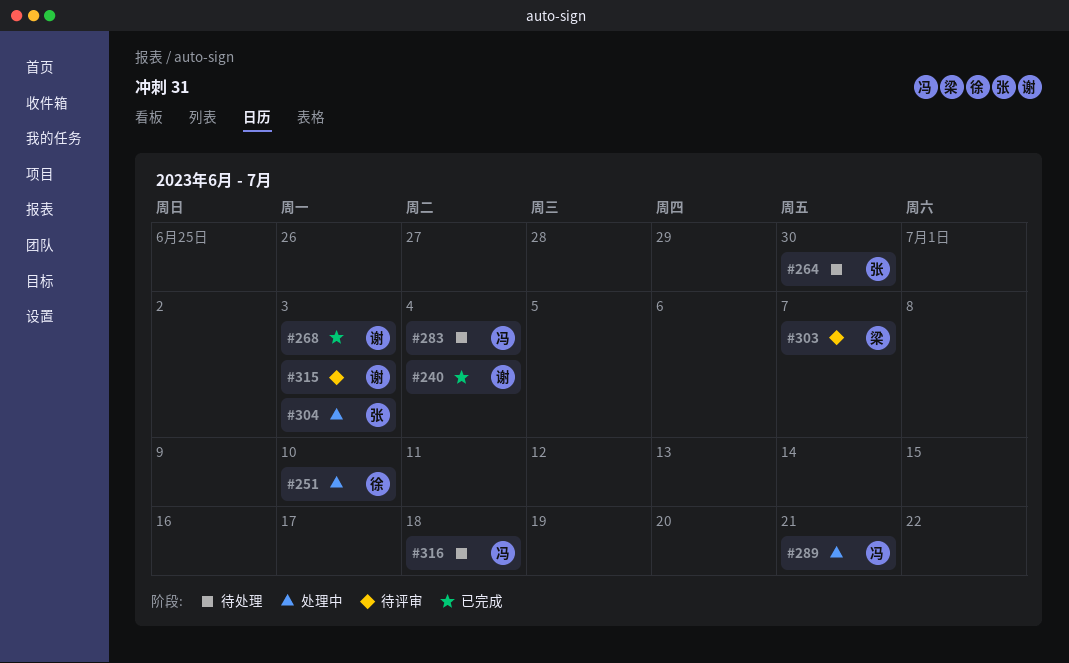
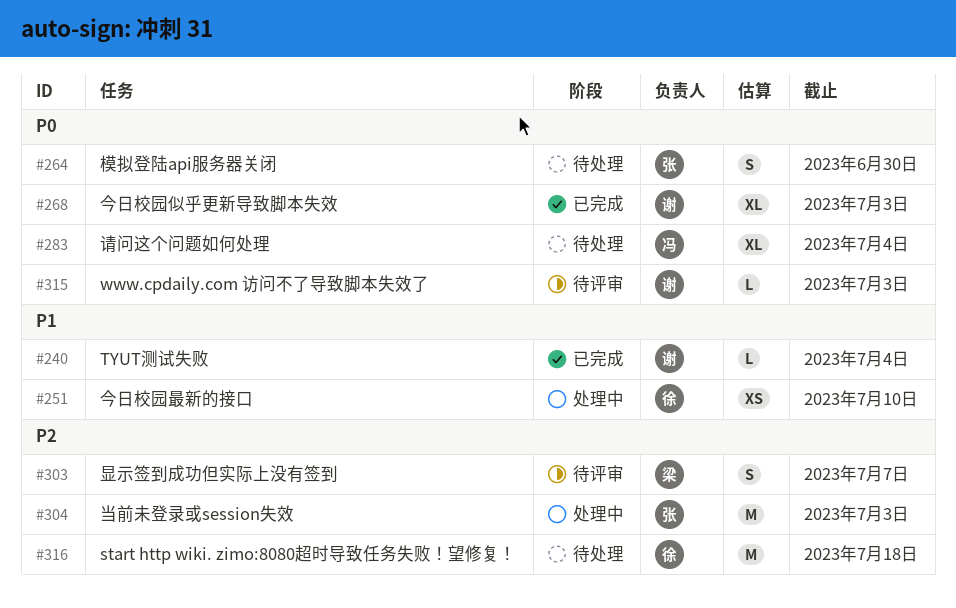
#289: present -> none
#316, owner: 冯 -> 徐

